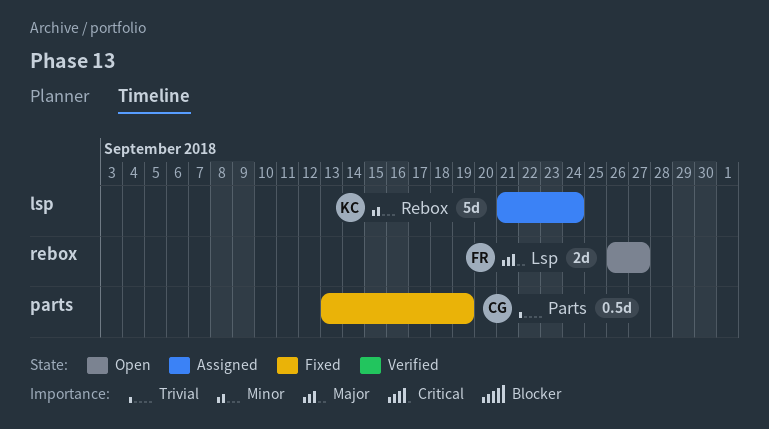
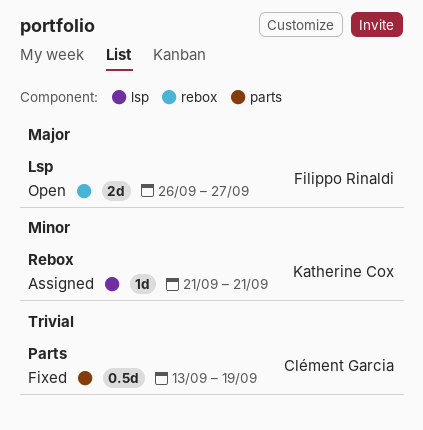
Rebox, estimate: 5d -> 1d
Rebox, due: Sep 24 -> Sep 21

